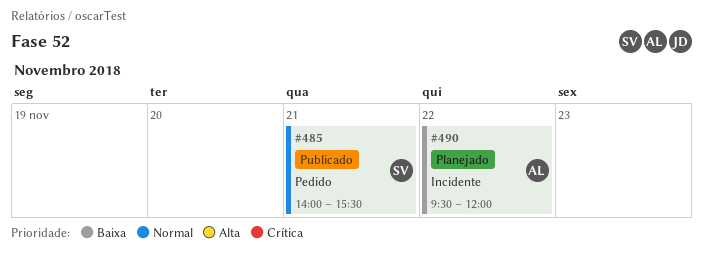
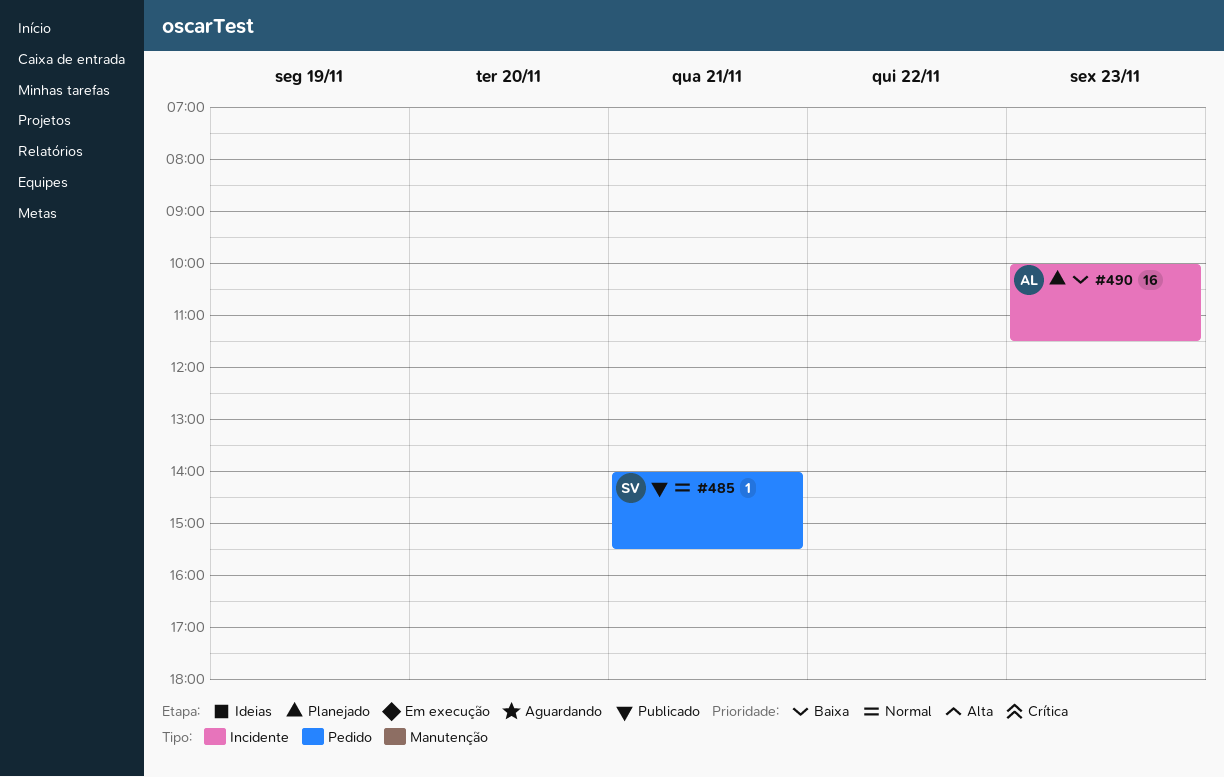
#490, day: Nov 22 -> Nov 23
#490, begins: 09:30 -> 10:00
#490, ends: 12:00 -> 11:30

